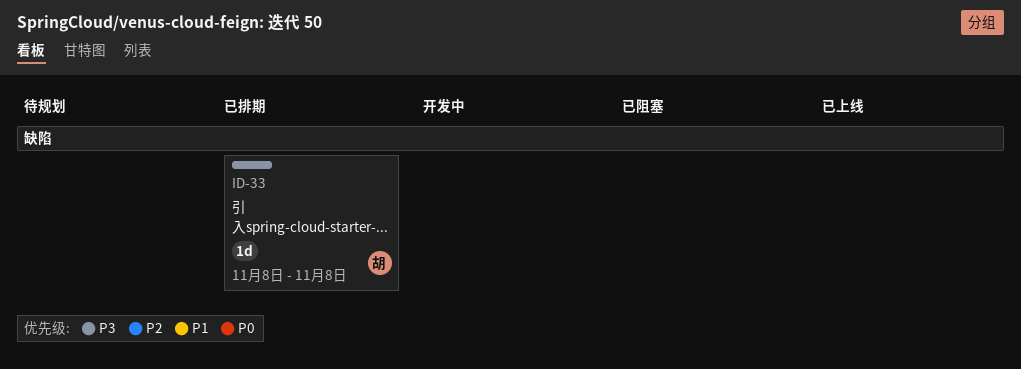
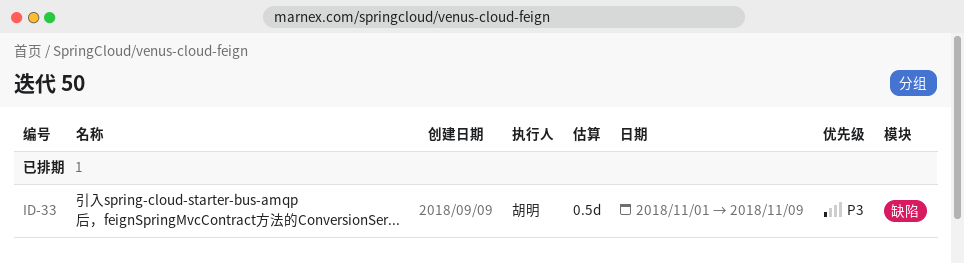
ID-33, estimate: 1d -> 0.5d
ID-33, start: Nov 8 -> Nov 1
ID-33, due: Nov 8 -> Nov 9

